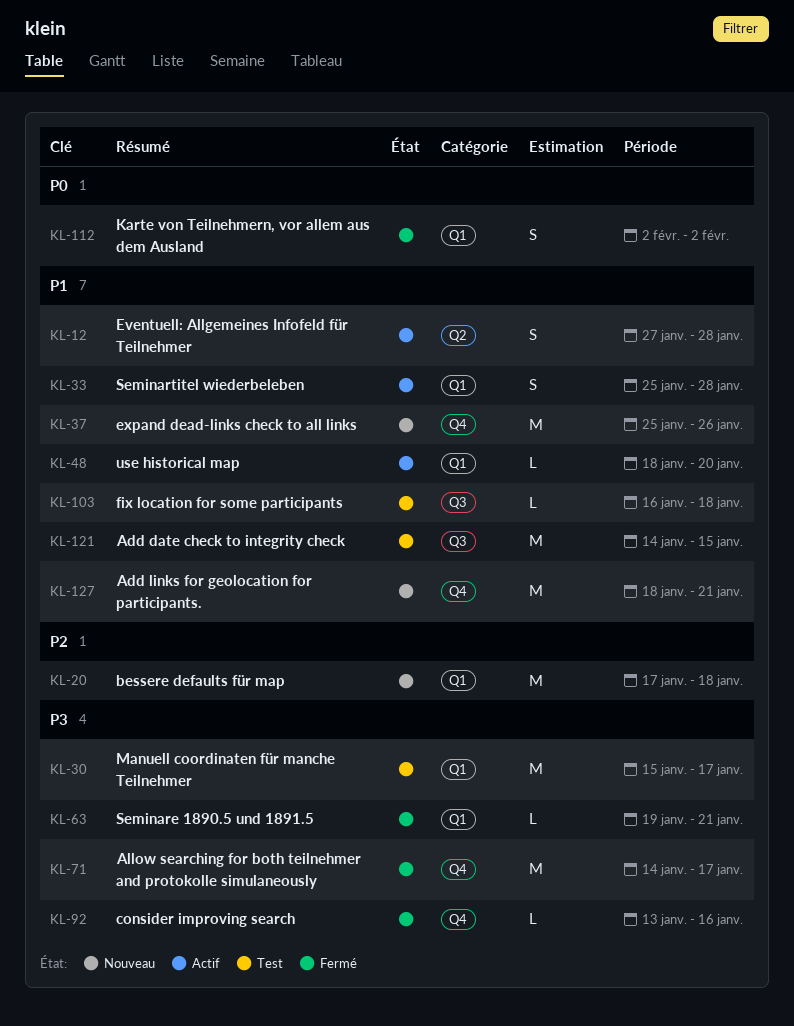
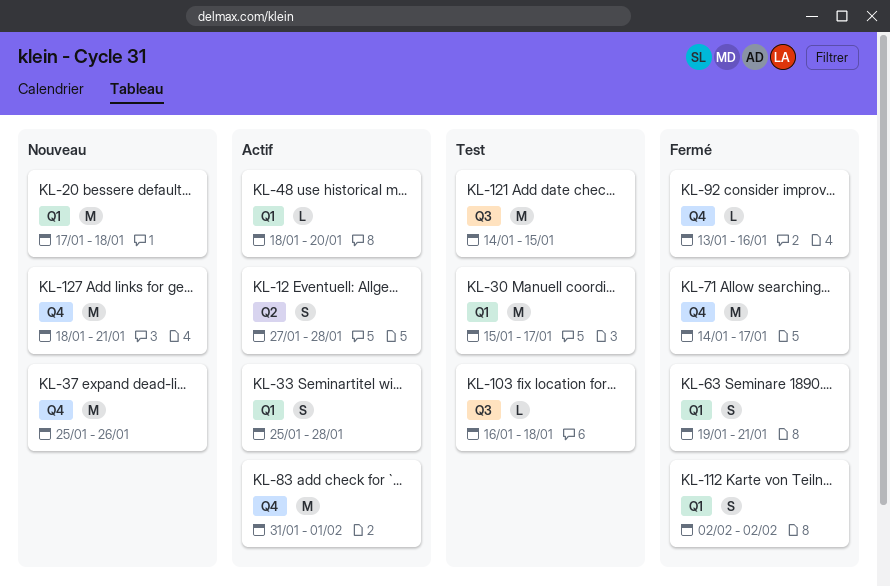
KL-63, estimate: L -> S
KL-83: none -> present

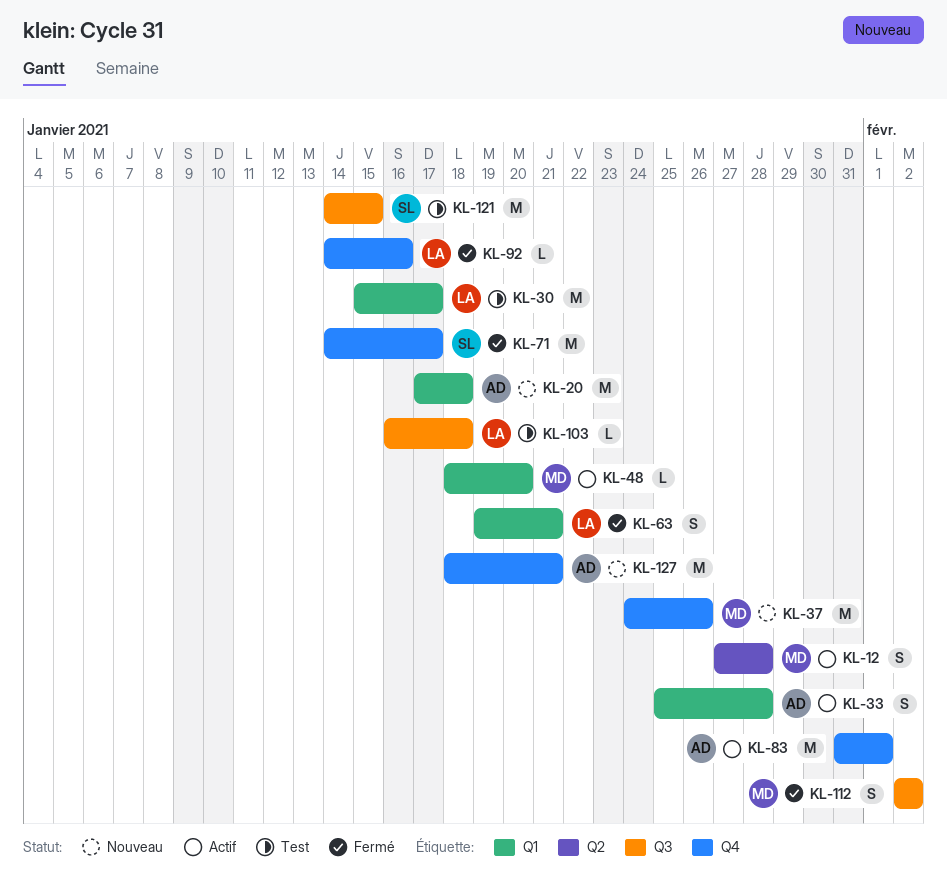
KL-37, start: Jan 25 -> Jan 24
KL-92, start: Jan 13 -> Jan 14
KL-112, label: Q1 -> Q3

